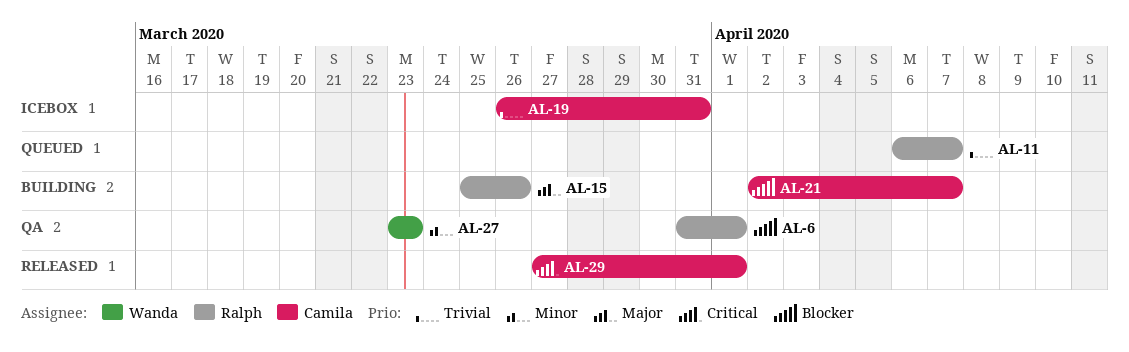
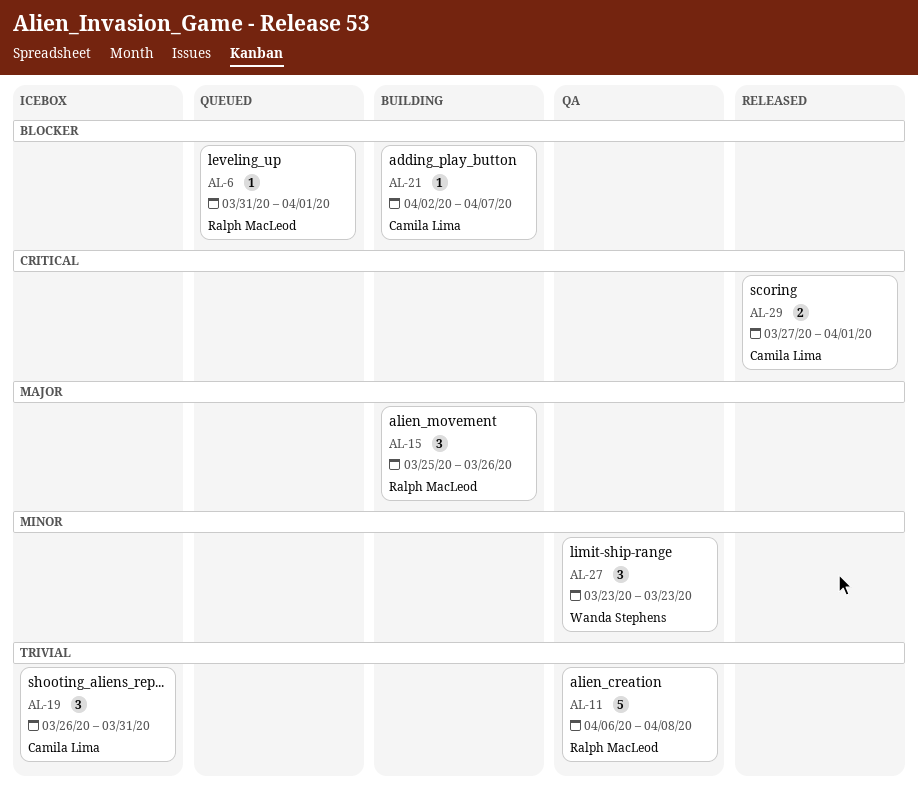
AL-6, status: QA -> Queued
AL-11, status: Queued -> QA
AL-11, due: Apr 7 -> Apr 8

